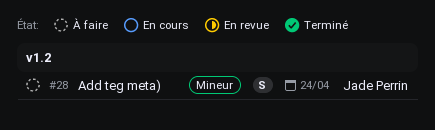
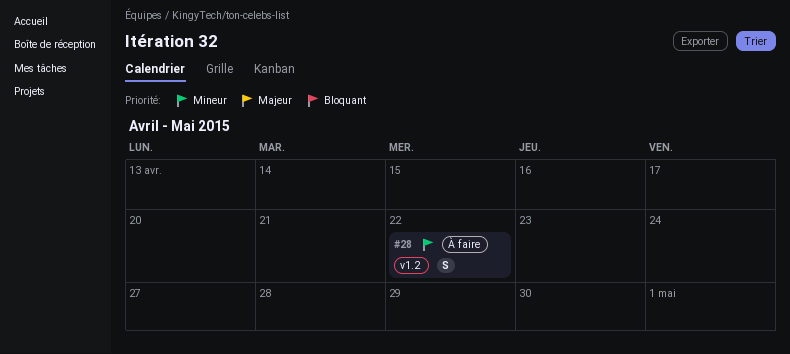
#28, due: Apr 24 -> Apr 22

